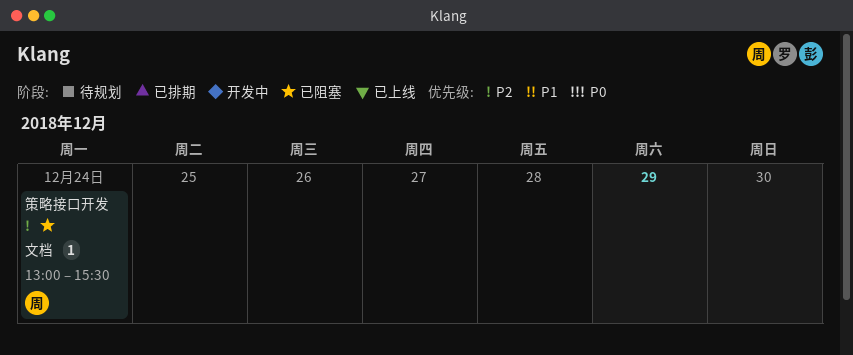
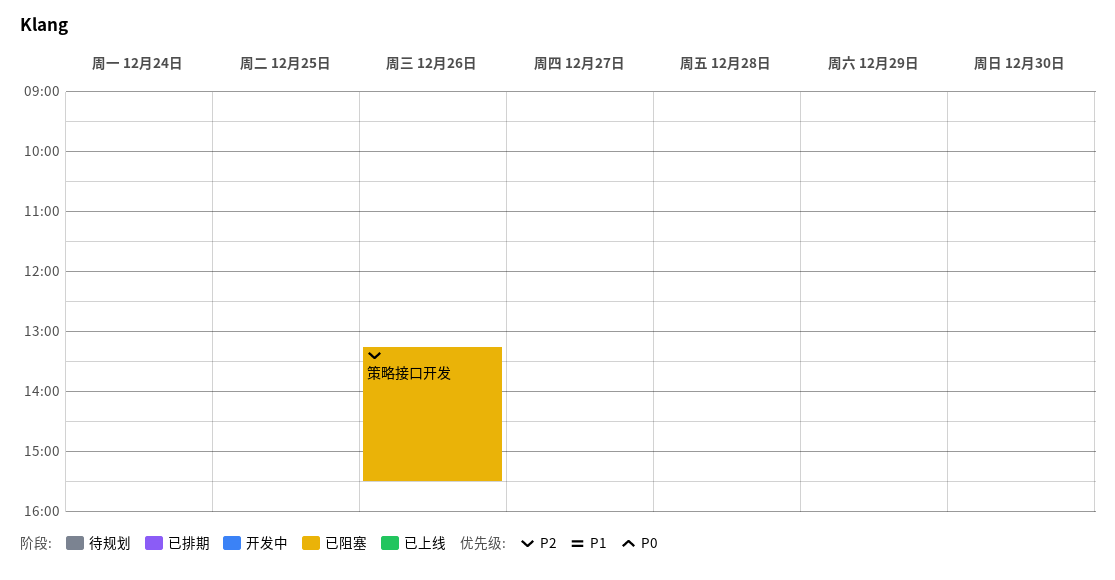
策略接口开发, day: Dec 24 -> Dec 26
策略接口开发, begins: 13:00 -> 13:15

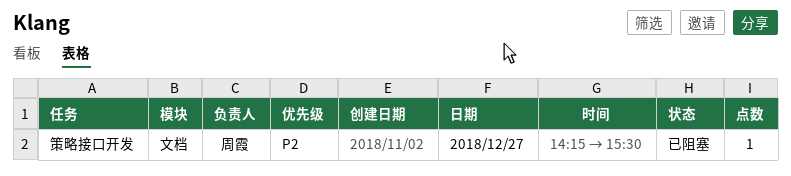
策略接口开发, day: Dec 26 -> Dec 27
策略接口开发, begins: 13:15 -> 14:15

